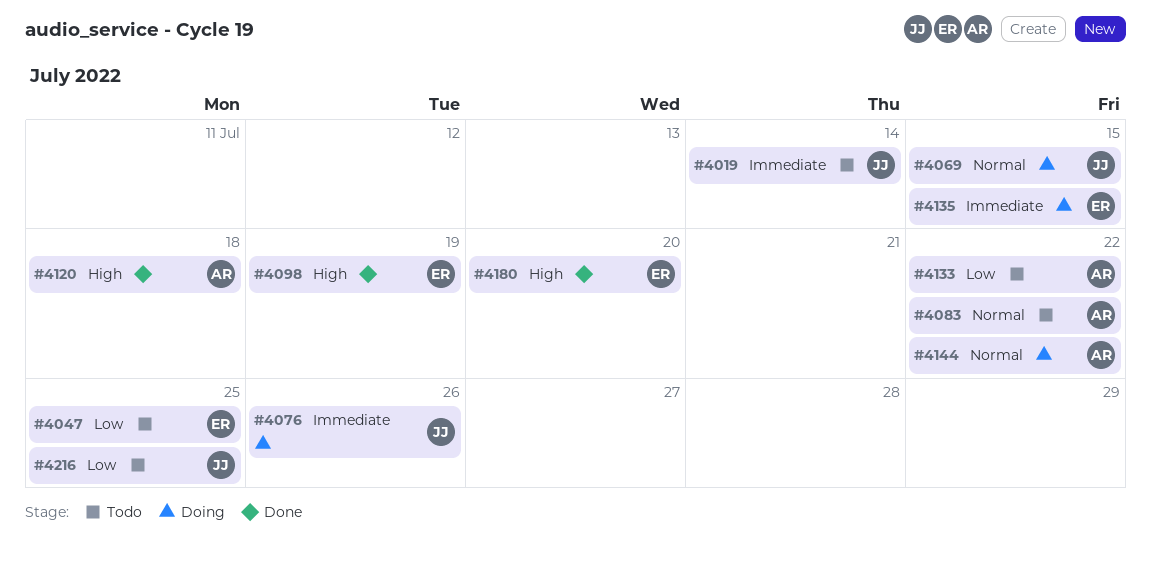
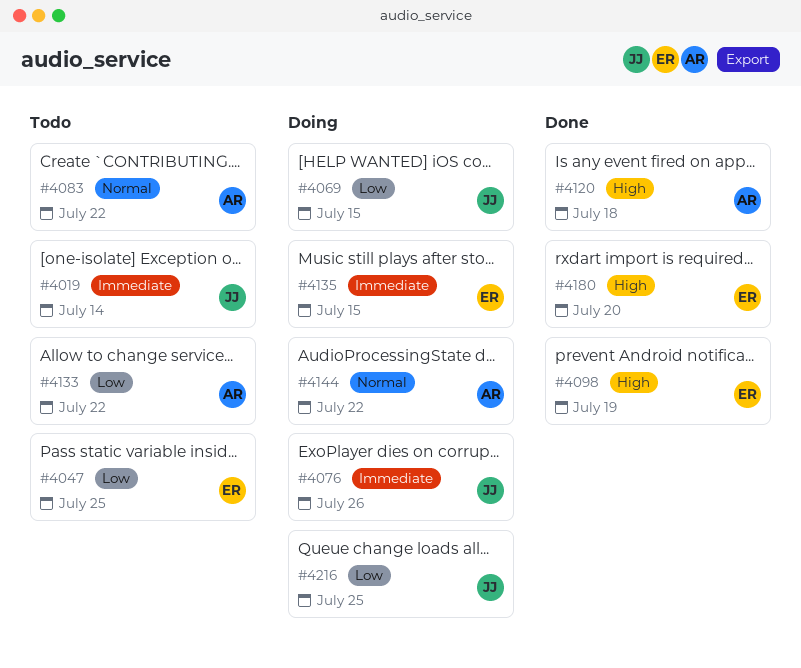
#4069, priority: Normal -> Low
#4216, status: Todo -> Doing

